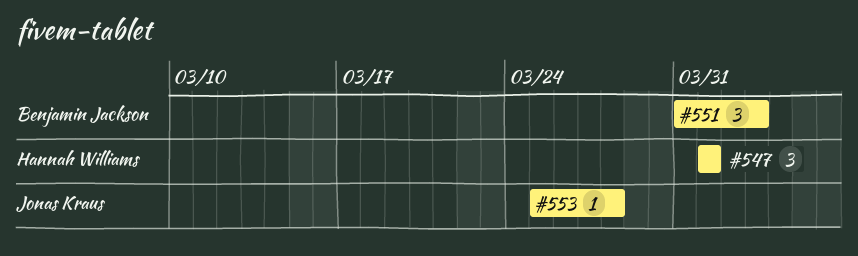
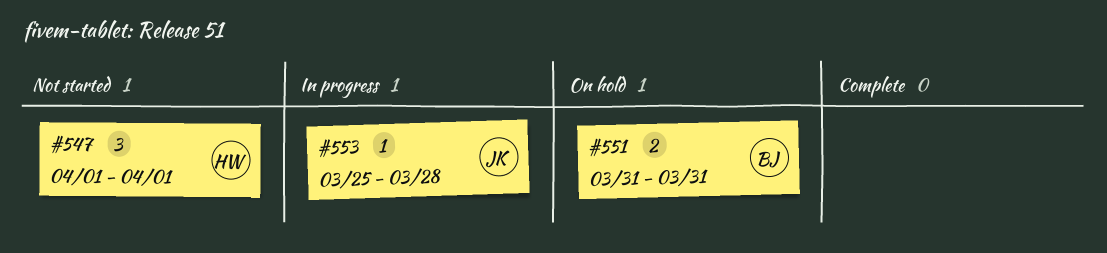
#551, estimate: 3 -> 2
#551, due: Apr 3 -> Mar 31

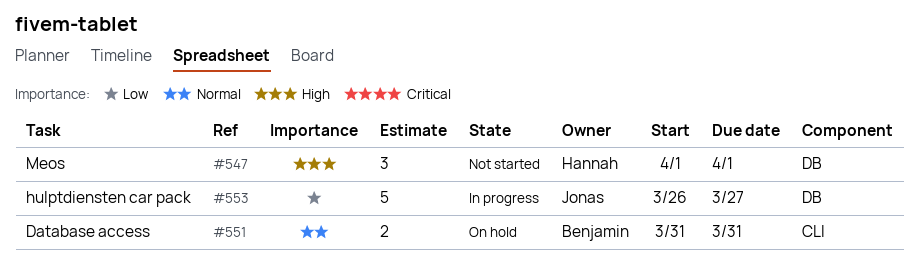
#553, estimate: 1 -> 5
#553, start: Mar 25 -> Mar 26
#553, due: Mar 28 -> Mar 27

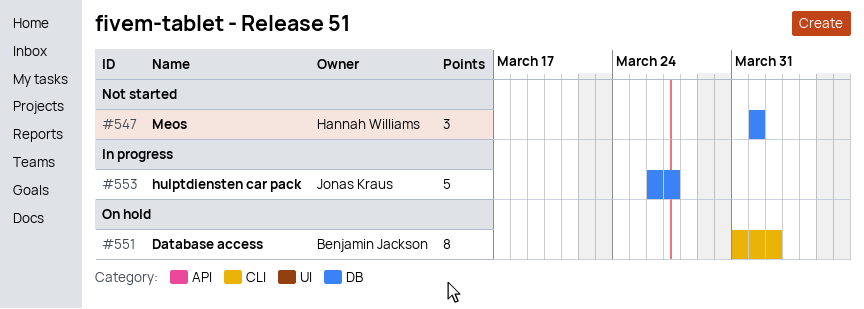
#551, estimate: 2 -> 8
#551, due: Mar 31 -> Apr 2

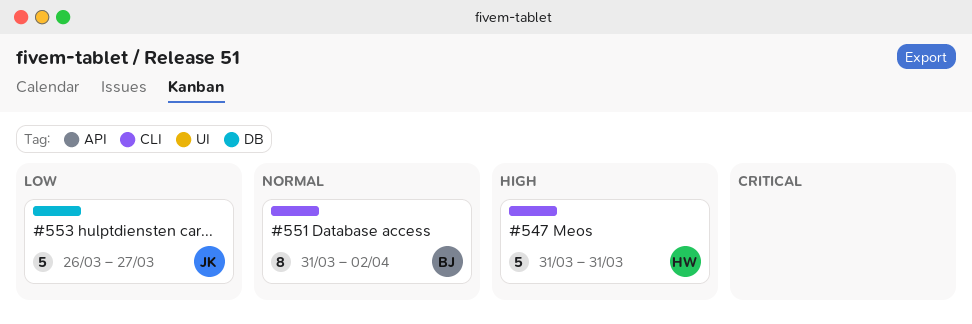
#547, label: DB -> CLI
#547, estimate: 3 -> 5
#547, start: Apr 1 -> Mar 31
#547, due: Apr 1 -> Mar 31

